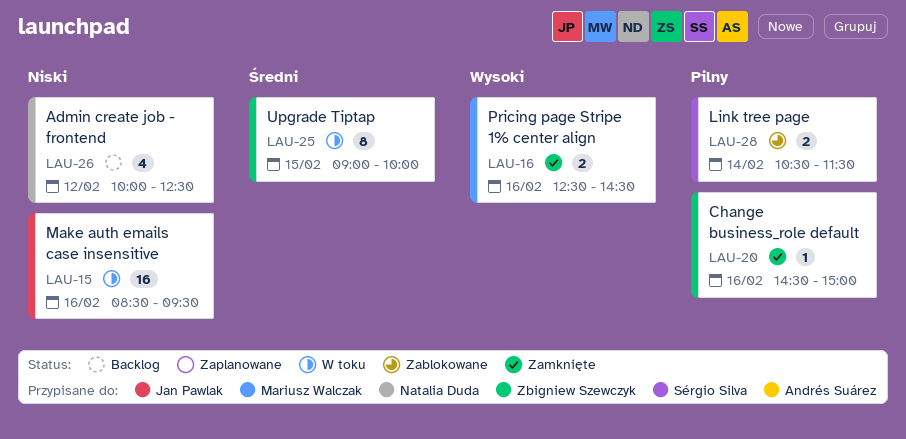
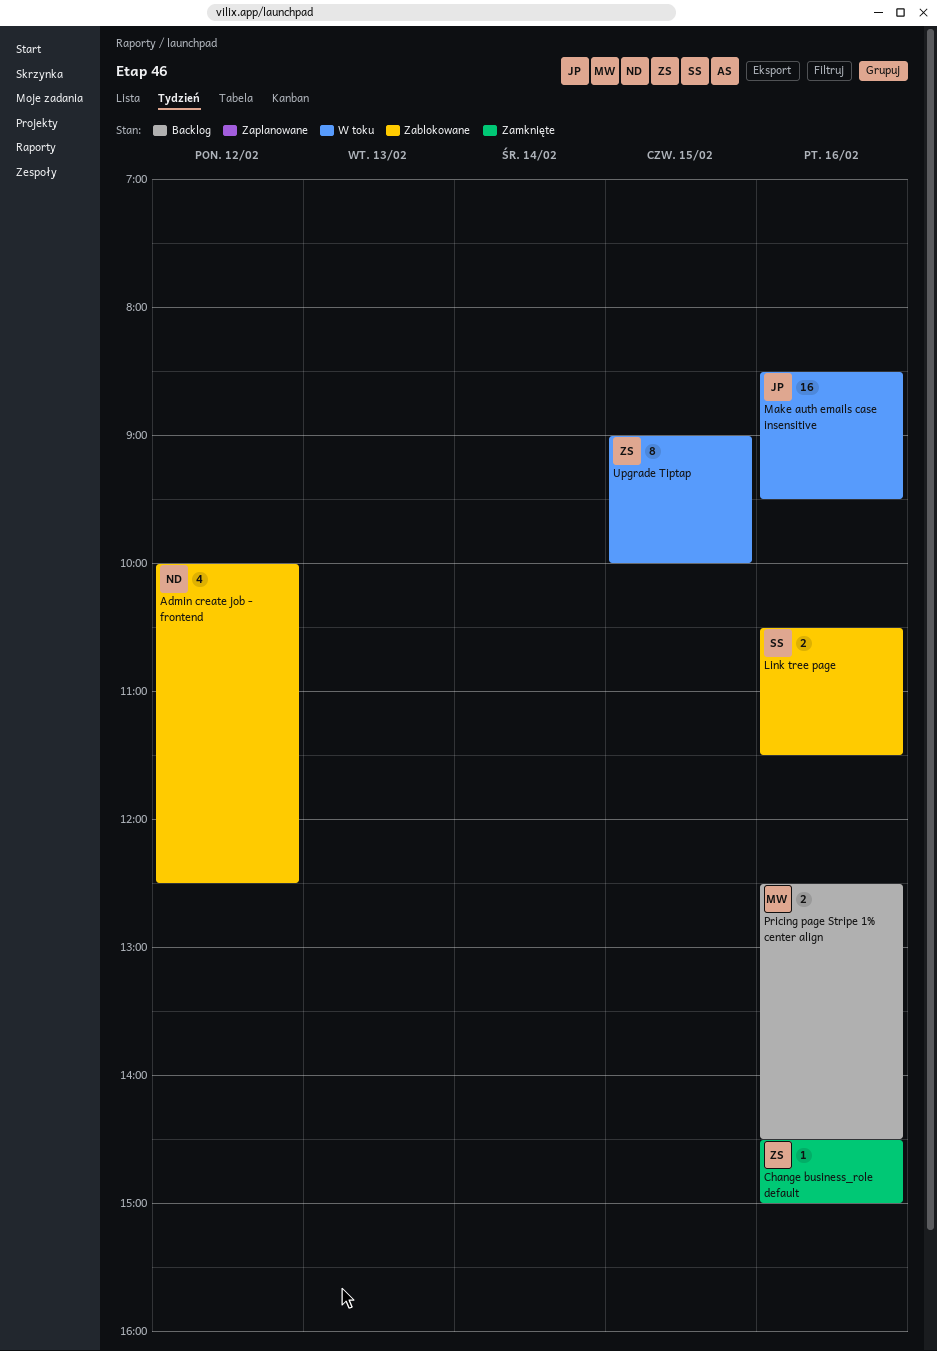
Admin create job - frontend, status: Backlog -> Zablokowane
Link tree page, day: Feb 14 -> Feb 16
Pricing page Stripe 1% center align, status: Zamknięte -> Backlog

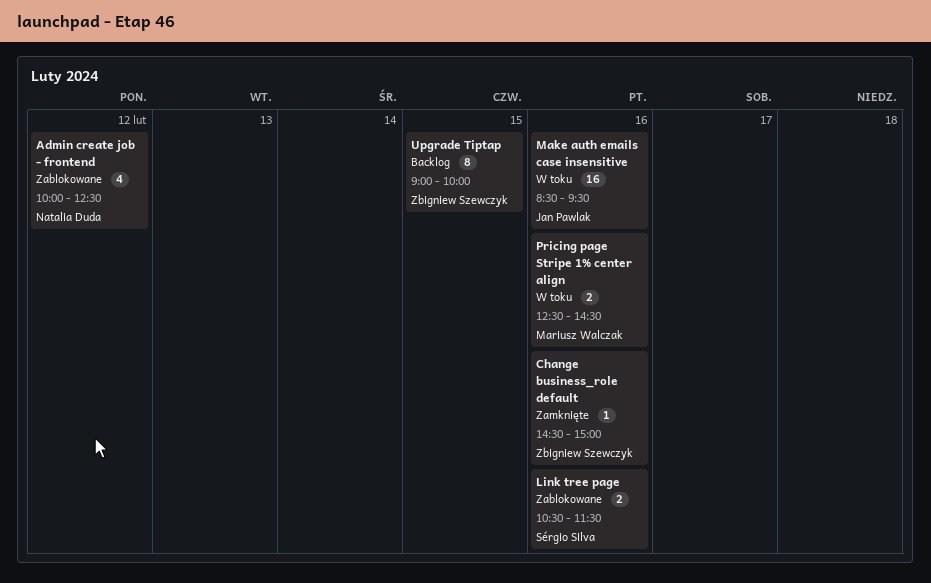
Pricing page Stripe 1% center align, status: Backlog -> W toku
Upgrade Tiptap, status: W toku -> Backlog

